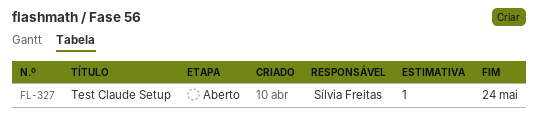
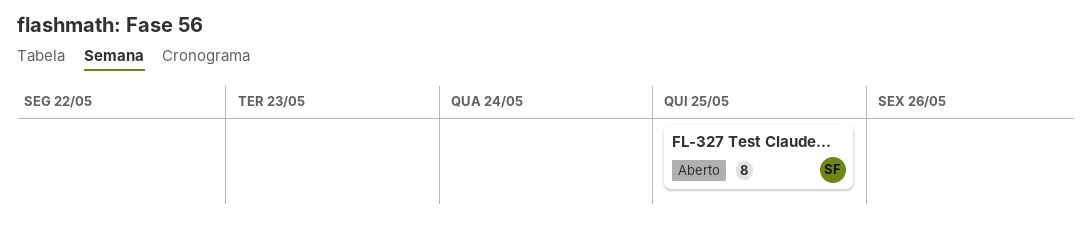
FL-327, estimate: 1 -> 8
FL-327, due: May 24 -> May 25

